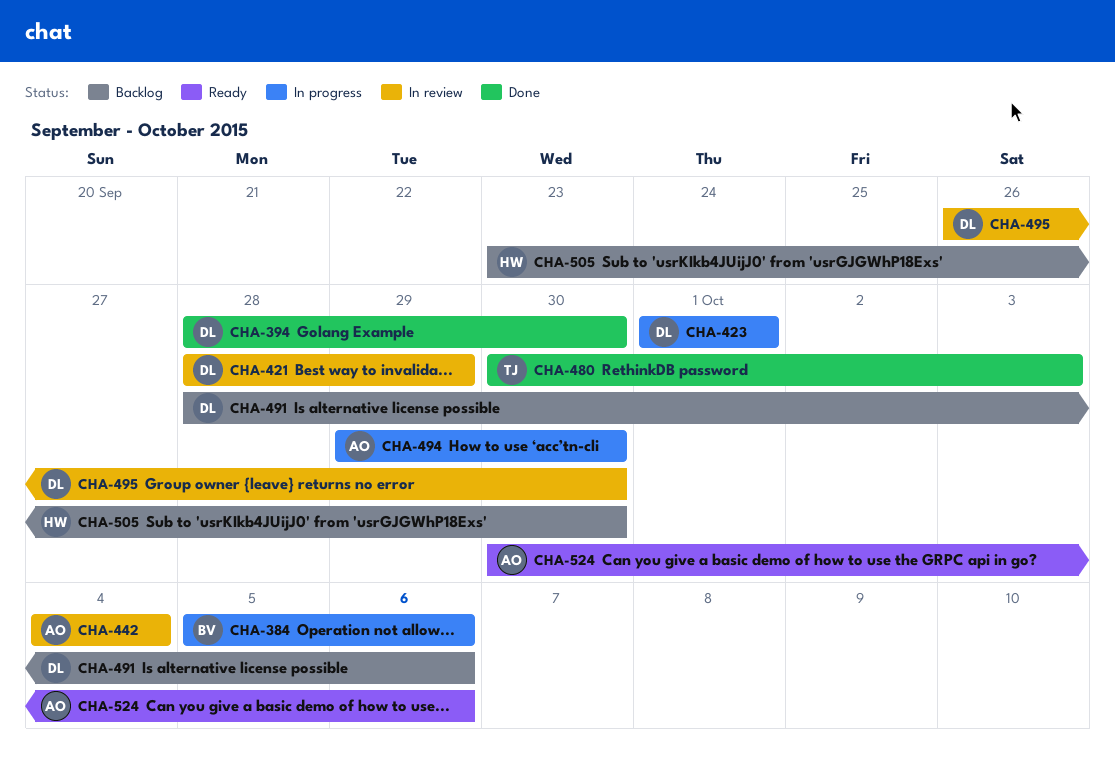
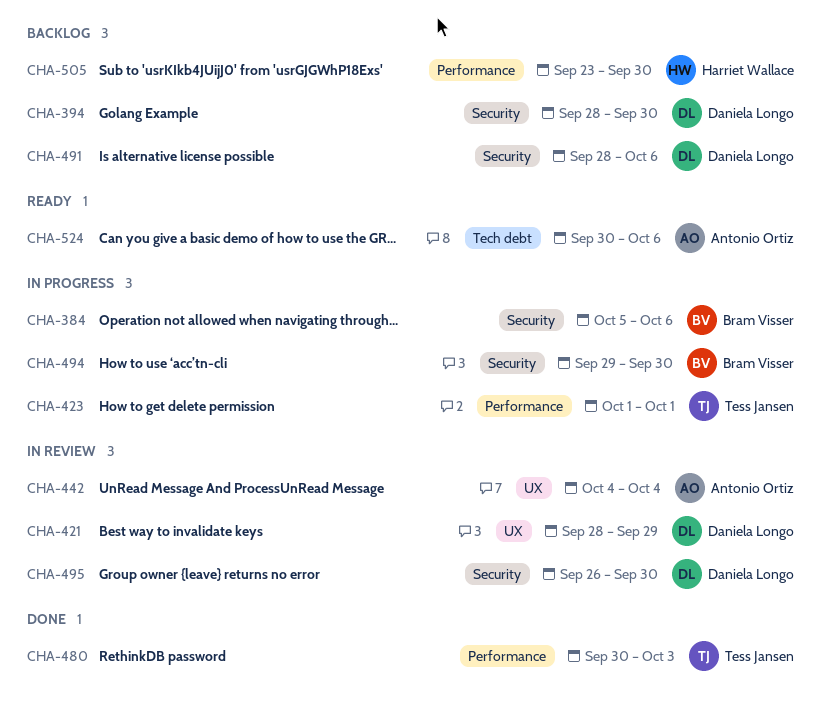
CHA-394, status: Done -> Backlog
CHA-423, owner: Daniela Longo -> Tess Jansen
CHA-494, owner: Antonio Ortiz -> Bram Visser

